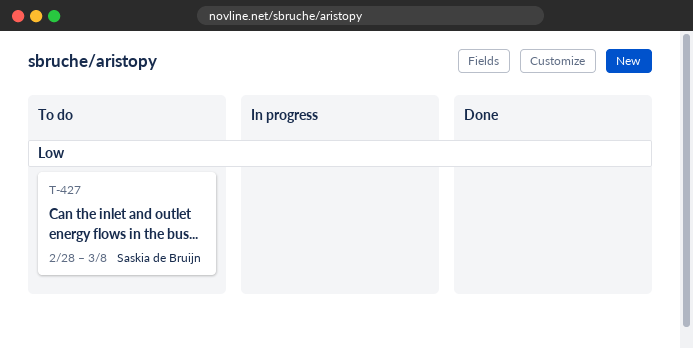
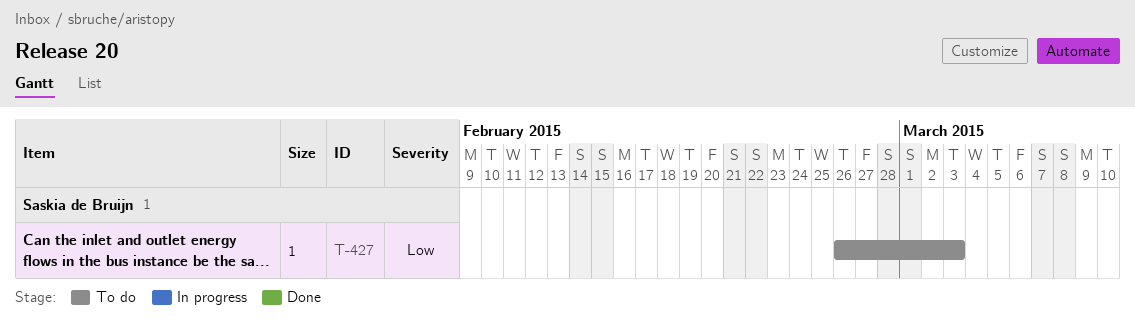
T-427, start: Feb 28 -> Feb 26
T-427, due: Mar 8 -> Mar 3

